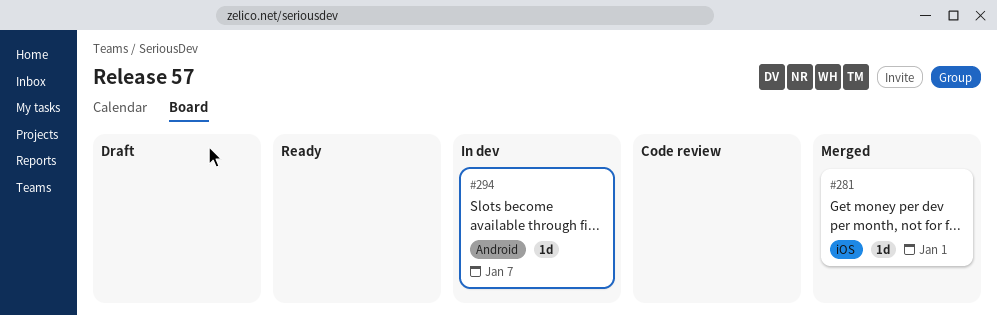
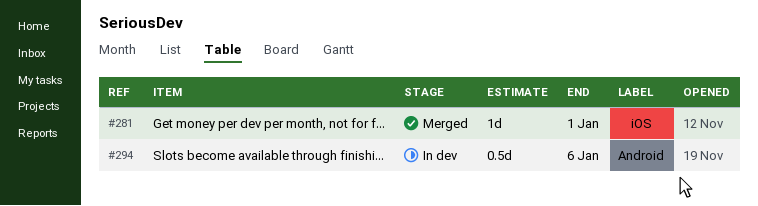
#294, estimate: 1d -> 0.5d
#294, due: Jan 7 -> Jan 6

